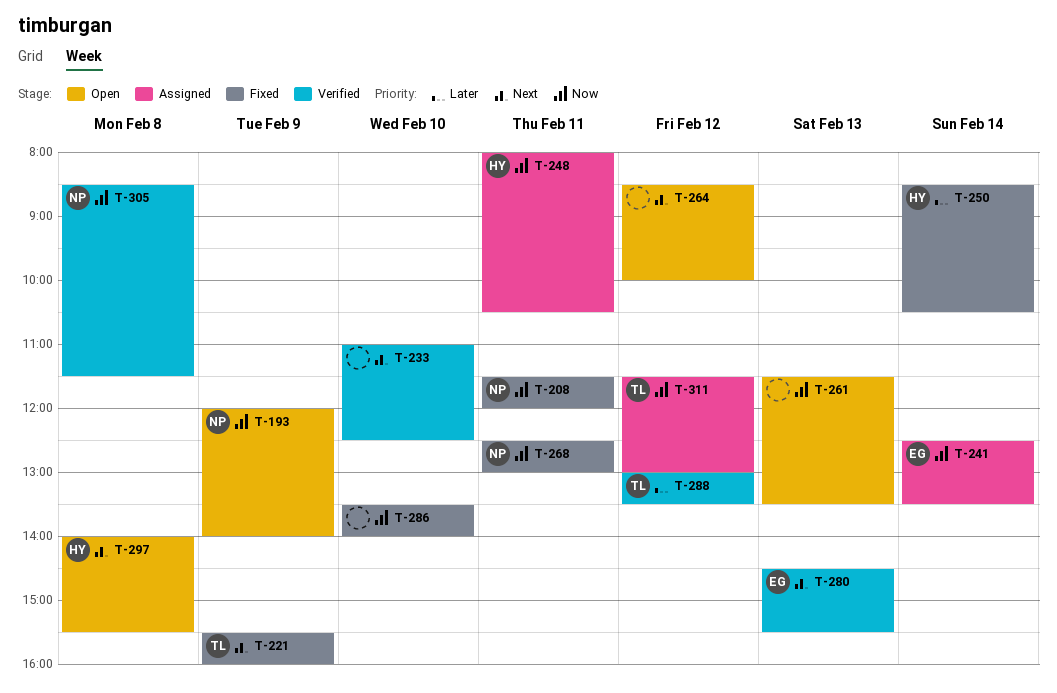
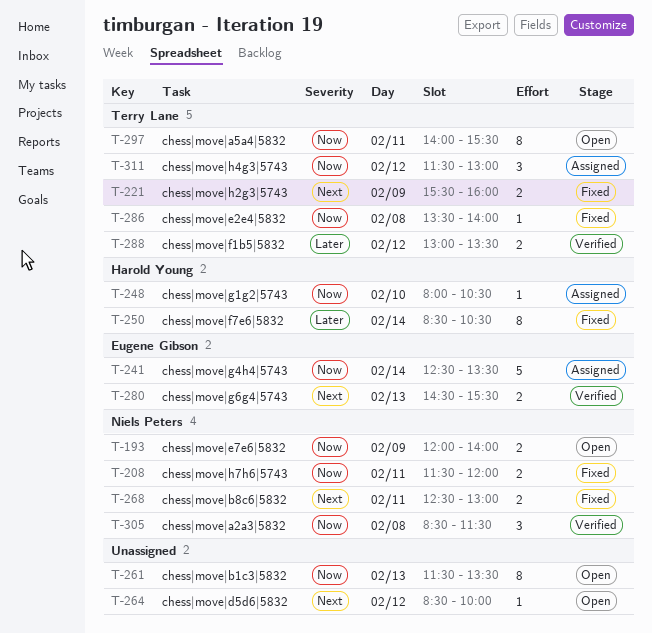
T-233: present -> none
T-248, day: Feb 11 -> Feb 10
T-268, priority: Now -> Next
T-286, owner: none -> Terry Lane
T-286, day: Feb 10 -> Feb 8
T-297, owner: Harold Young -> Terry Lane
T-297, priority: Next -> Now
T-297, day: Feb 8 -> Feb 11

